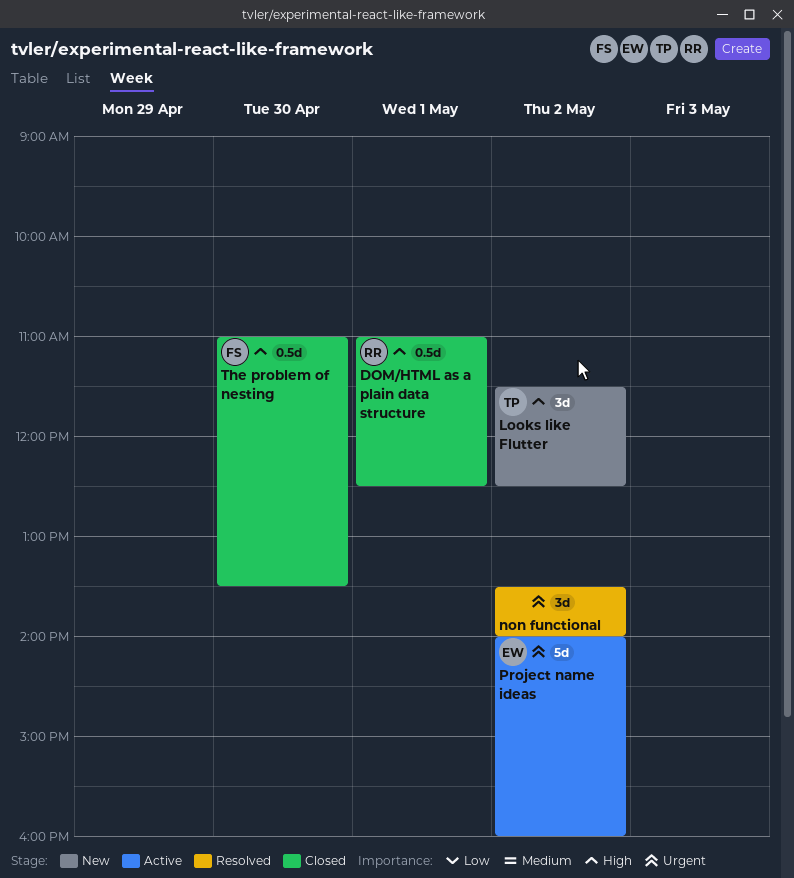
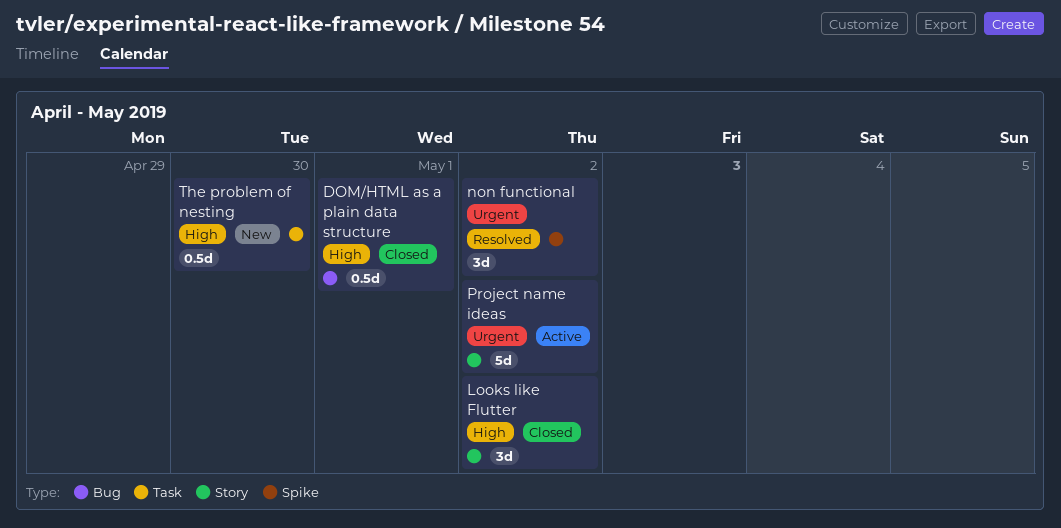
Looks like Flutter, status: New -> Closed
The problem of nesting, status: Closed -> New

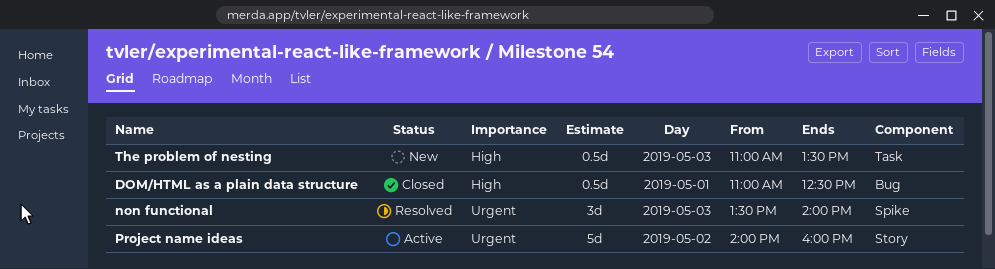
Looks like Flutter: present -> none
non functional, day: May 2 -> May 3
The problem of nesting, day: Apr 30 -> May 3

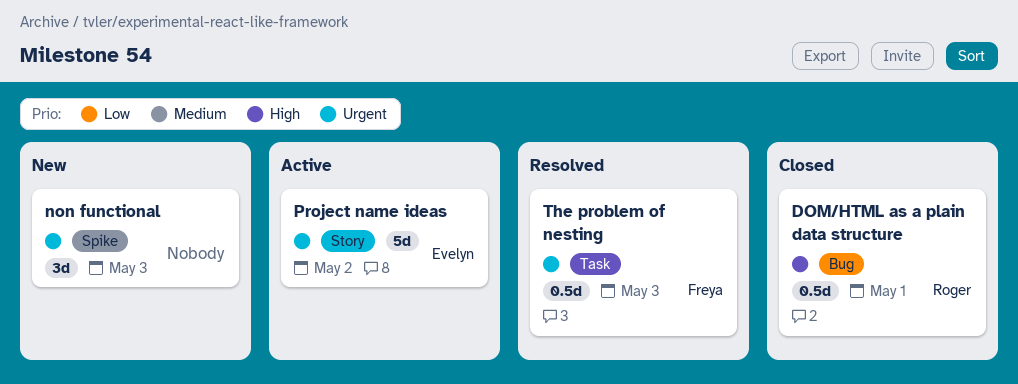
non functional, status: Resolved -> New
The problem of nesting, status: New -> Resolved
The problem of nesting, priority: High -> Urgent

